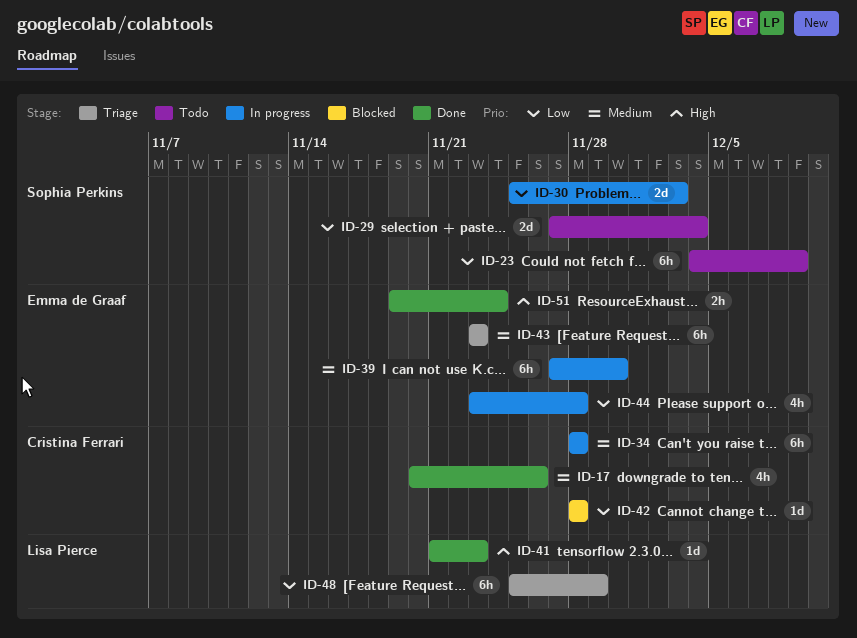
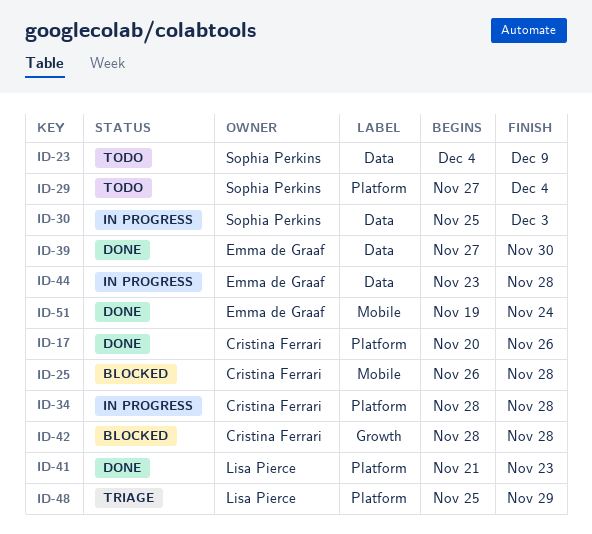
ID-25: none -> present
ID-39, status: In progress -> Done
ID-43: present -> none

